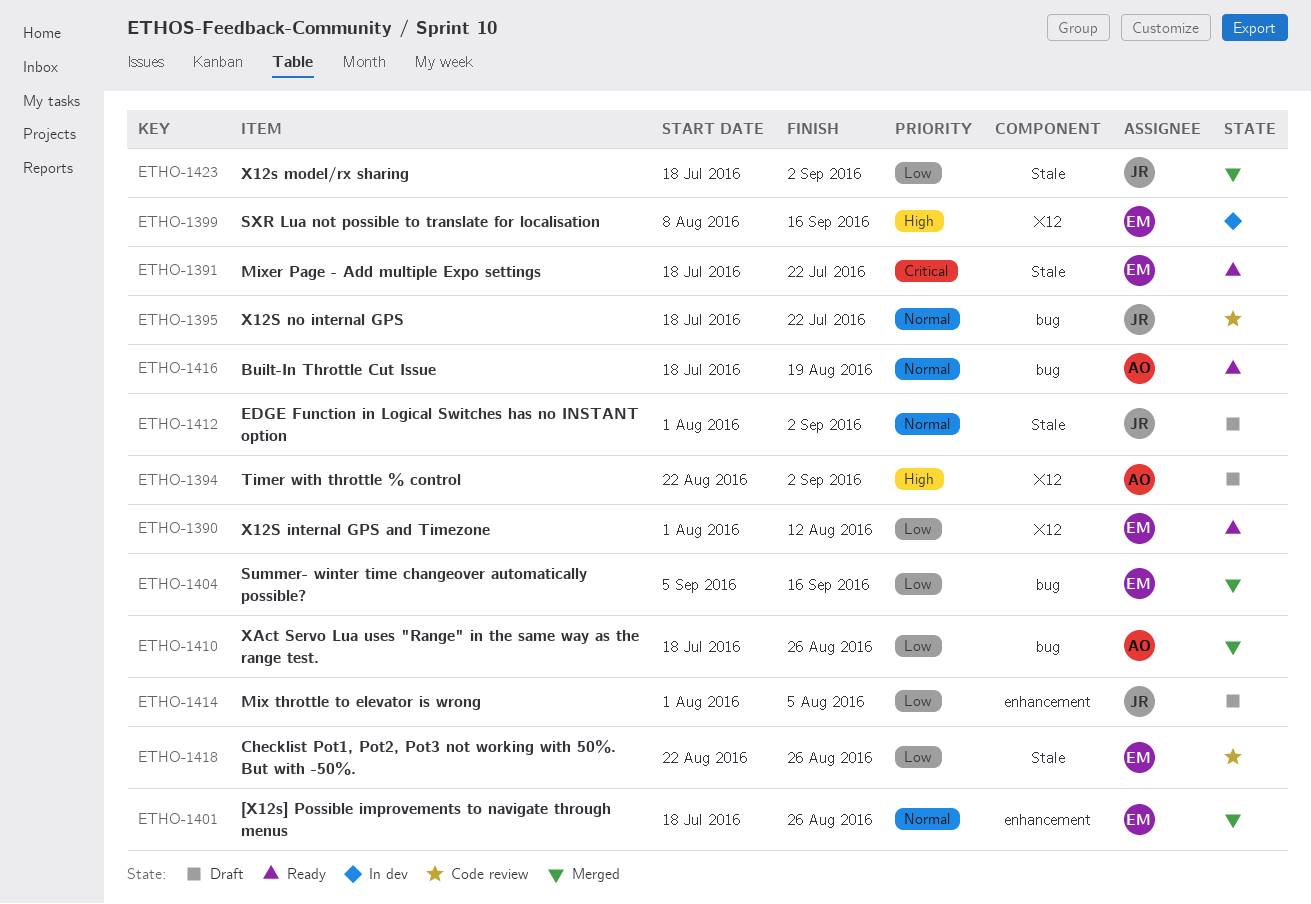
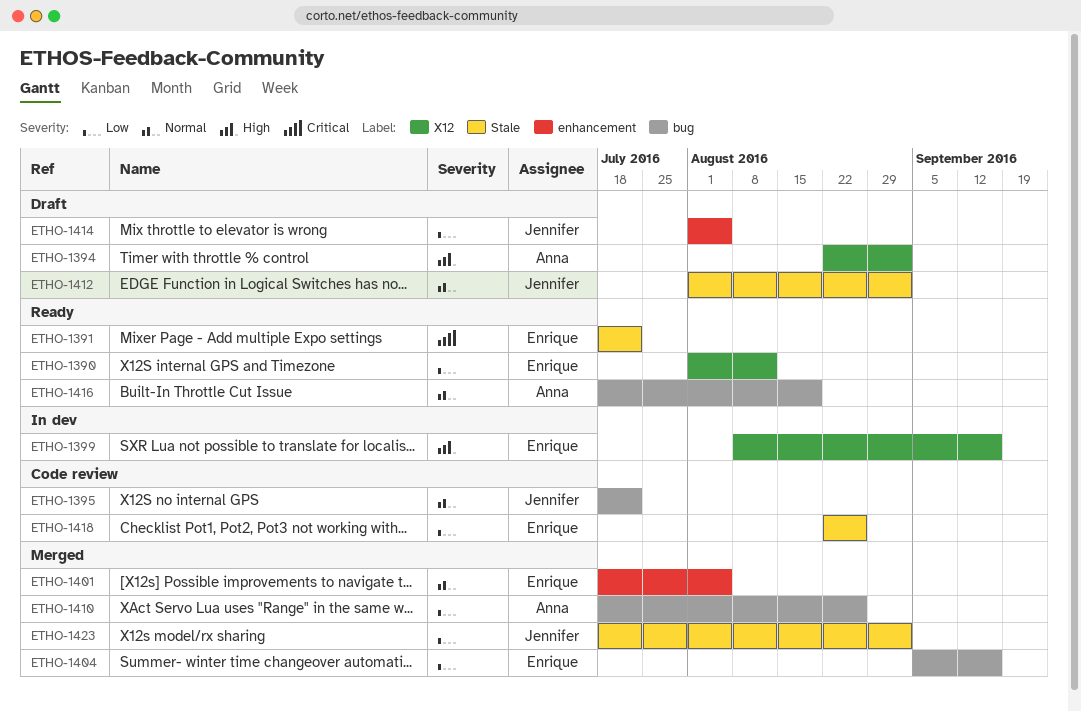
ETHO-1401, due: Aug 26 -> Aug 5

